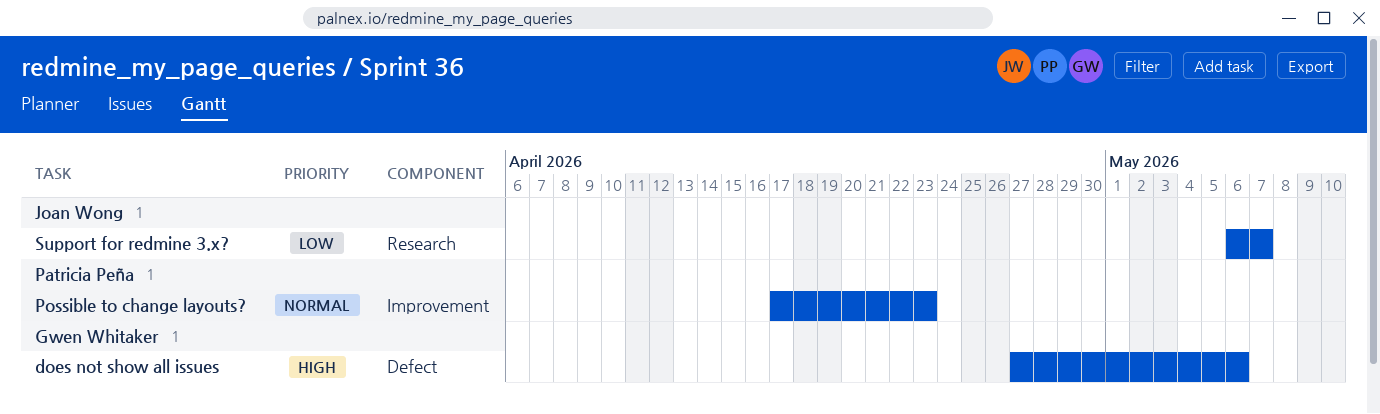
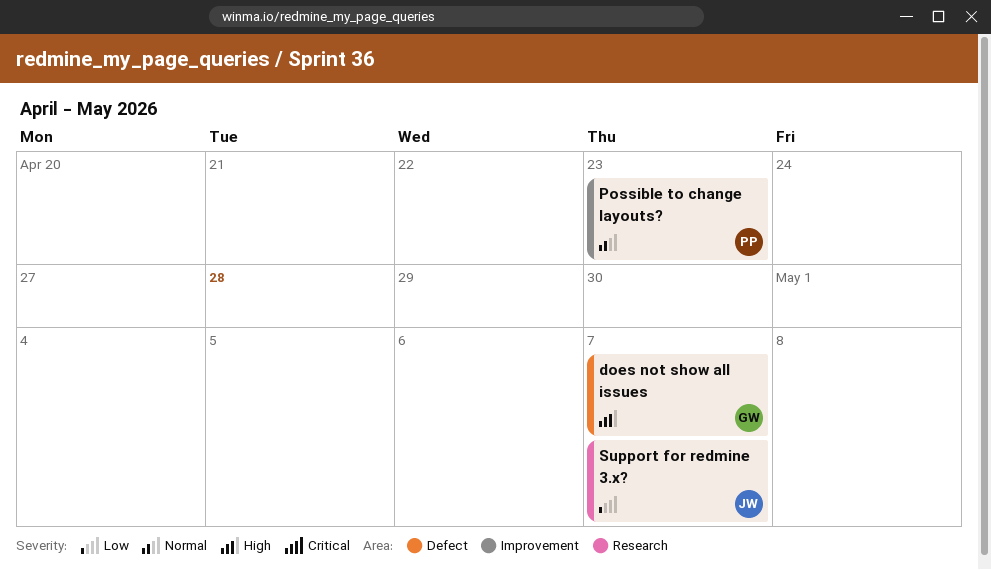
does not show all issues, due: May 6 -> May 7

